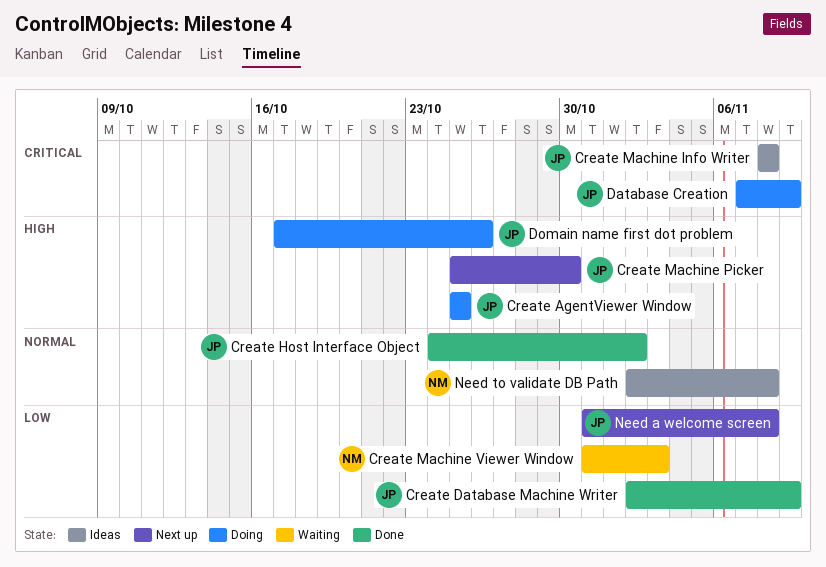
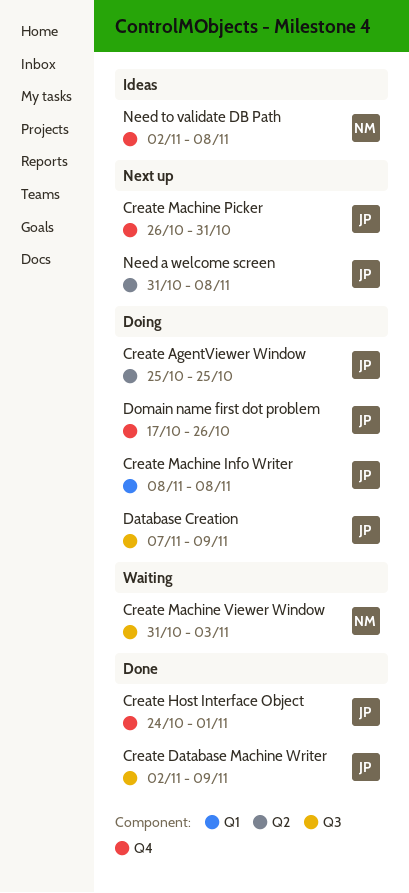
Create Host Interface Object, due: Nov 2 -> Nov 1
Create Machine Info Writer, status: Ideas -> Doing
Create Machine Picker, start: Oct 25 -> Oct 26
Create Machine Picker, due: Oct 30 -> Oct 31

